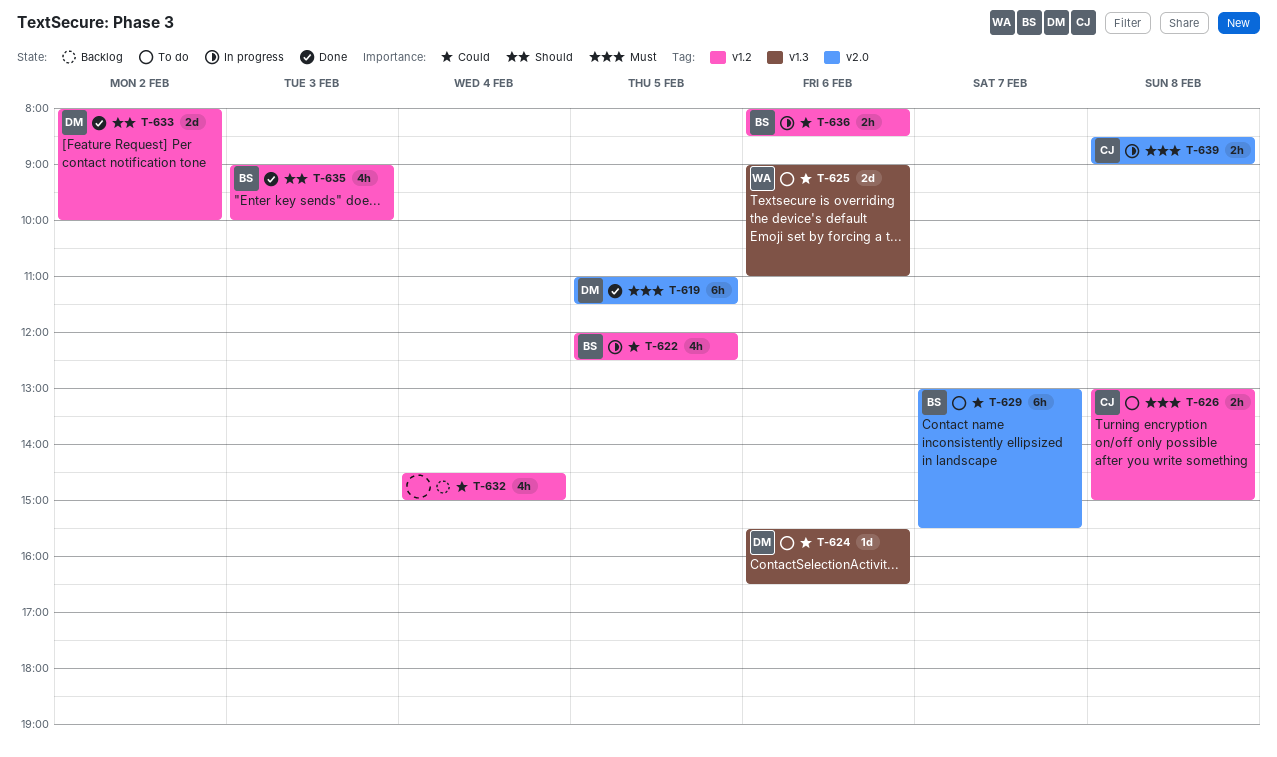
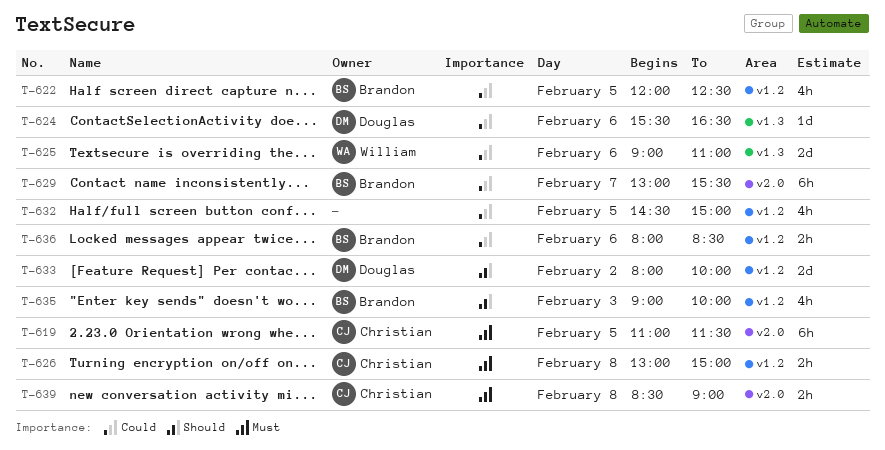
T-619, owner: Douglas -> Christian
T-632, day: Feb 4 -> Feb 5

